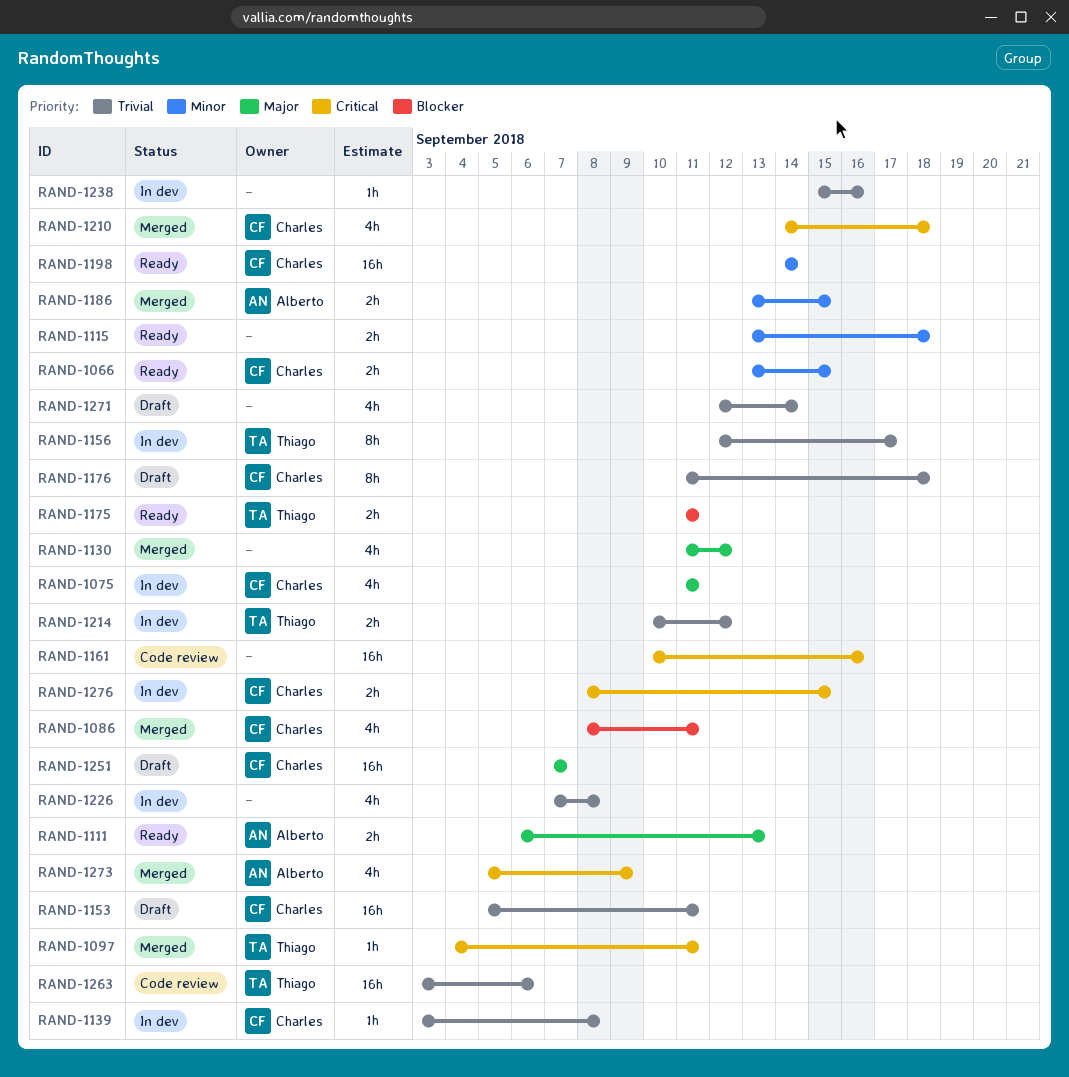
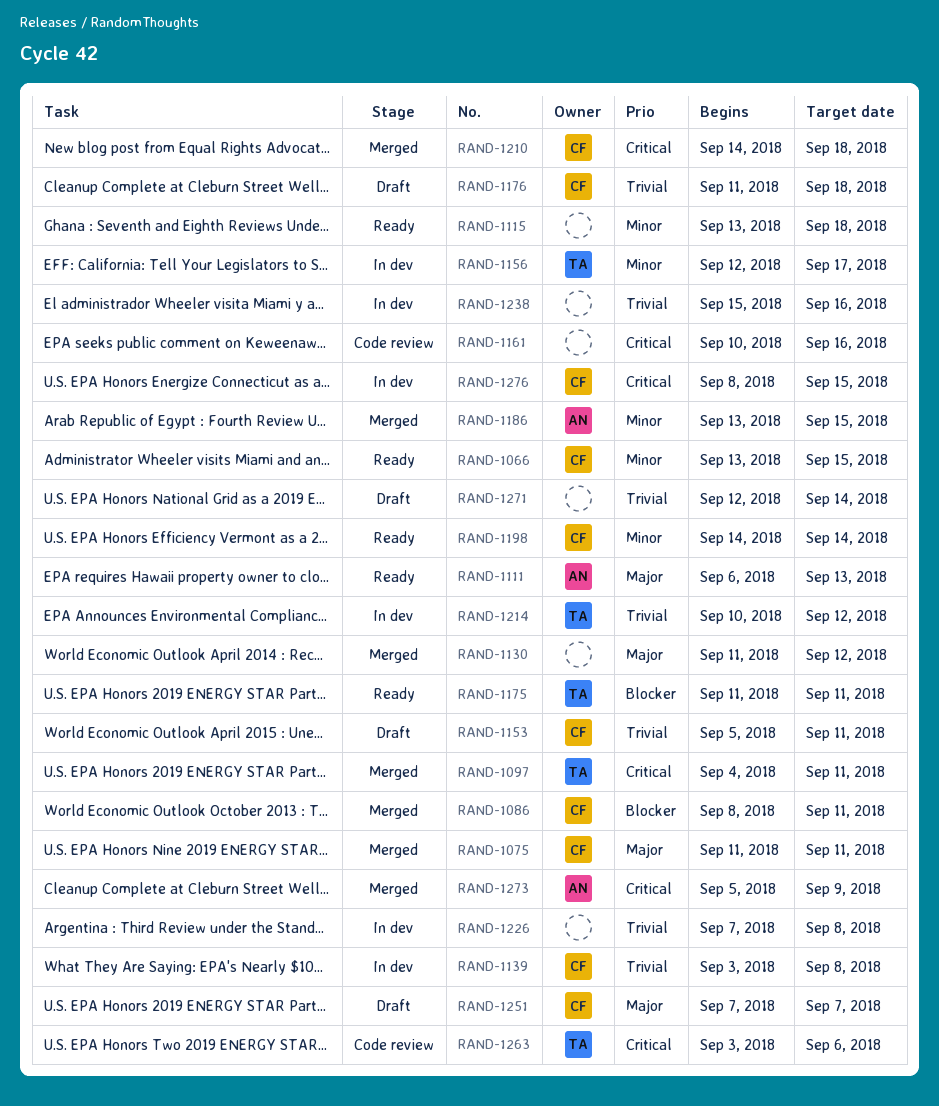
RAND-1075, status: In dev -> Merged
RAND-1156, priority: Trivial -> Minor
RAND-1263, priority: Trivial -> Critical

